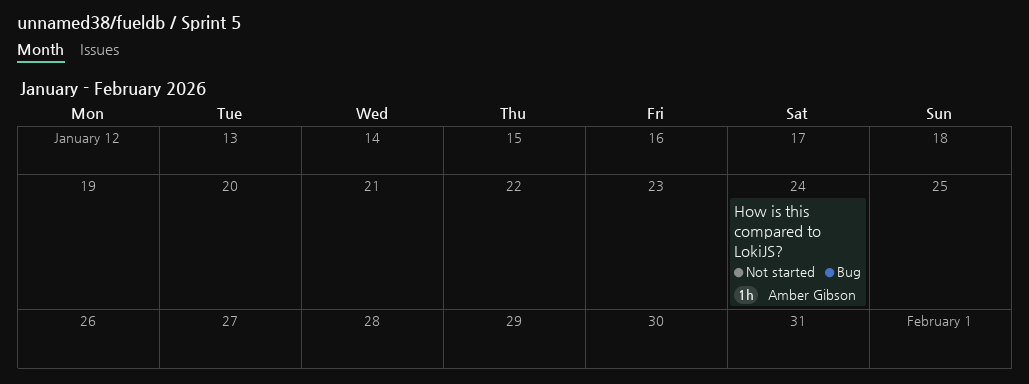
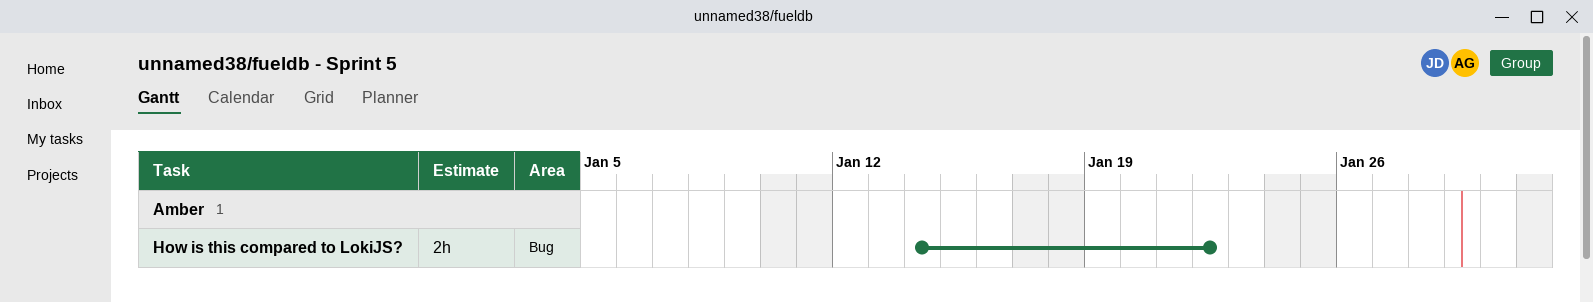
How is this compared to LokiJS?, estimate: 1h -> 2h
How is this compared to LokiJS?, due: Jan 24 -> Jan 22

